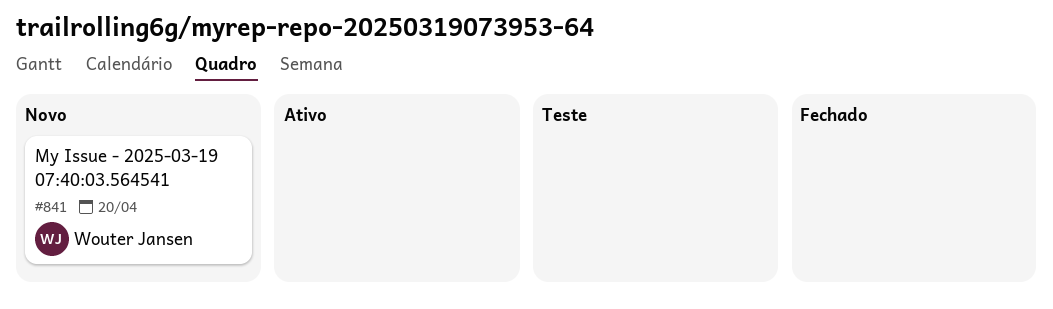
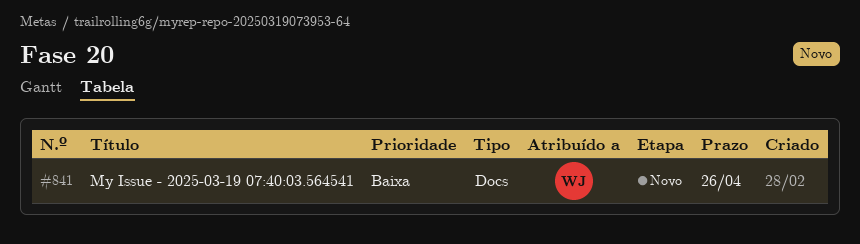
#841, due: Apr 20 -> Apr 26

